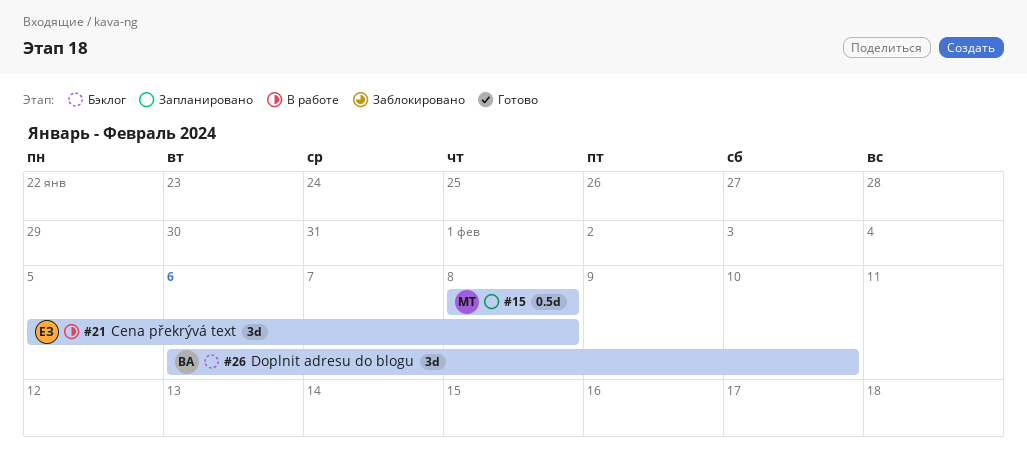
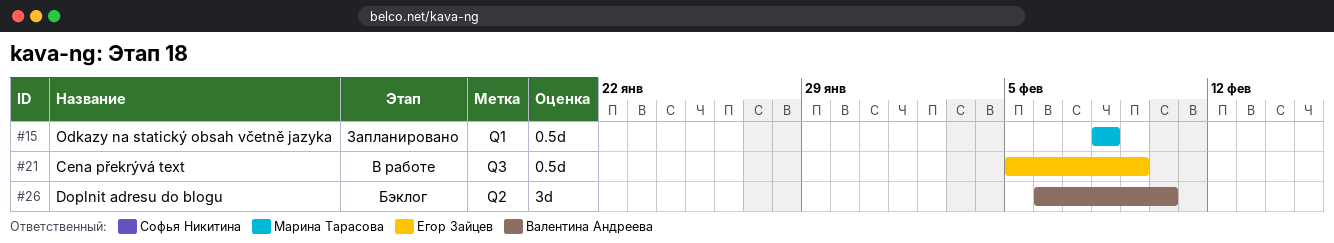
#21, estimate: 3d -> 0.5d
#21, due: Feb 8 -> Feb 9

